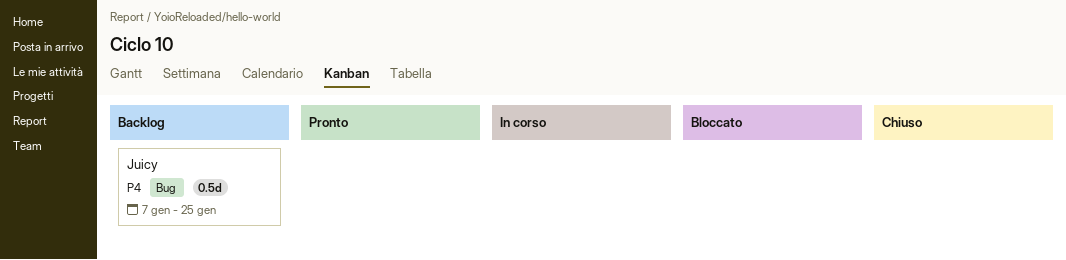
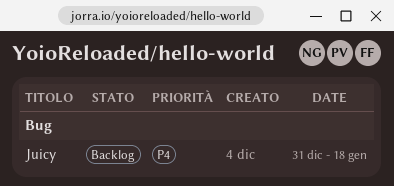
Juicy, start: Jan 7 -> Dec 31
Juicy, due: Jan 25 -> Jan 18

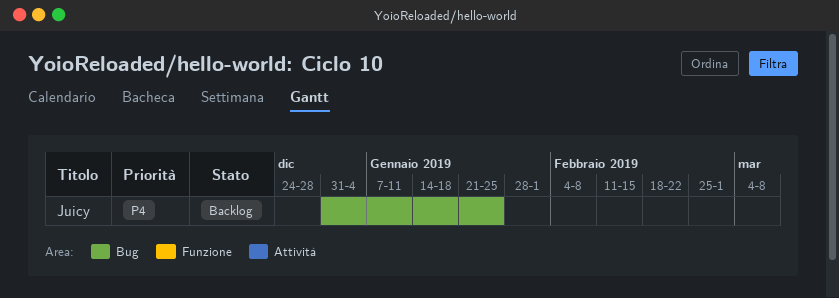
Juicy, due: Jan 18 -> Jan 25

